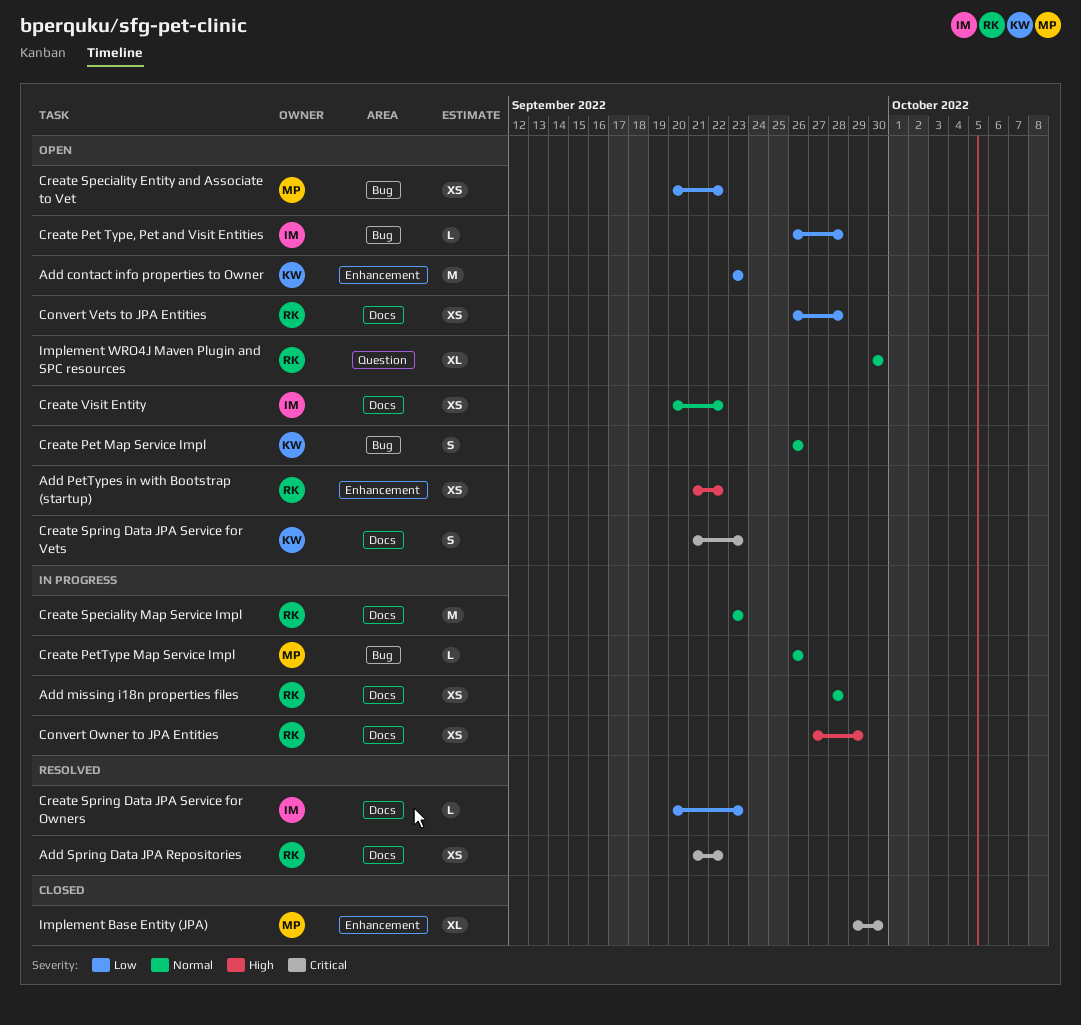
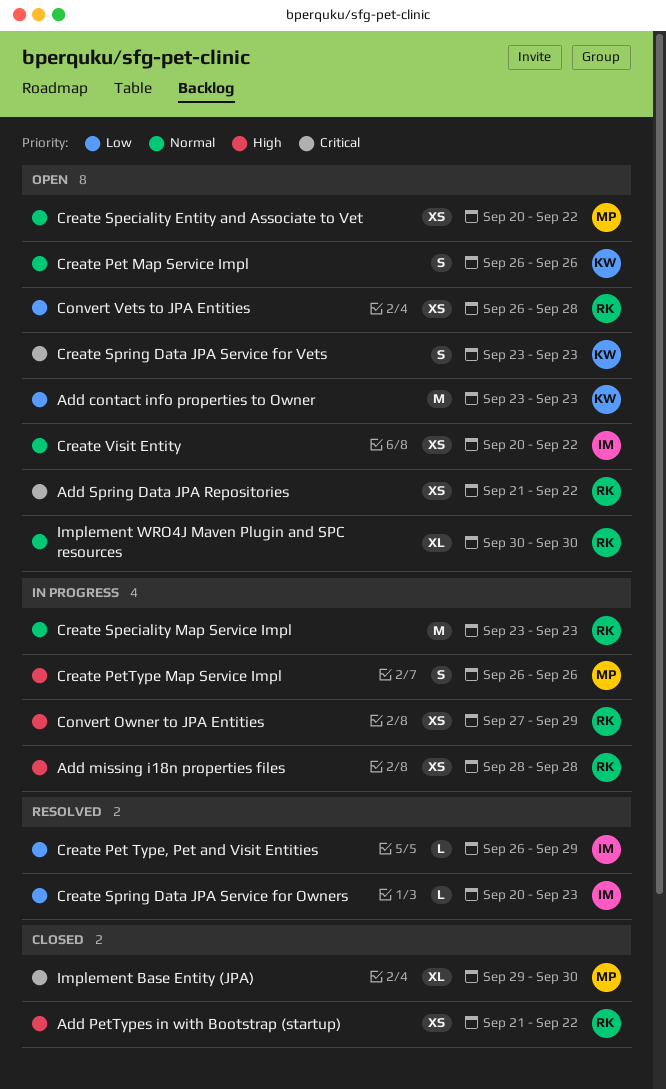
Add missing i18n properties files, priority: Normal -> High
Add PetTypes in with Bootstrap (startup), status: Open -> Closed
Add Spring Data JPA Repositories, status: Resolved -> Open
Create Pet Type, Pet and Visit Entities, status: Open -> Resolved
Create Pet Type, Pet and Visit Entities, due: Sep 28 -> Sep 29
Create PetType Map Service Impl, priority: Normal -> High
Create PetType Map Service Impl, estimate: L -> S
Create Speciality Entity and Associate to Vet, priority: Low -> Normal
Create Spring Data JPA Service for Vets, start: Sep 21 -> Sep 23

